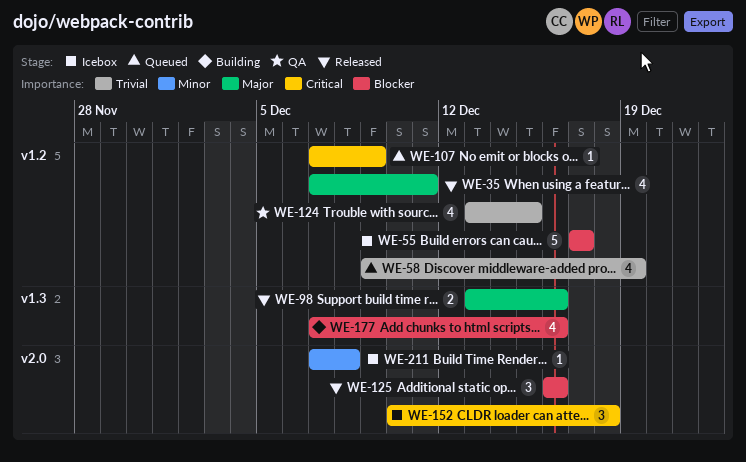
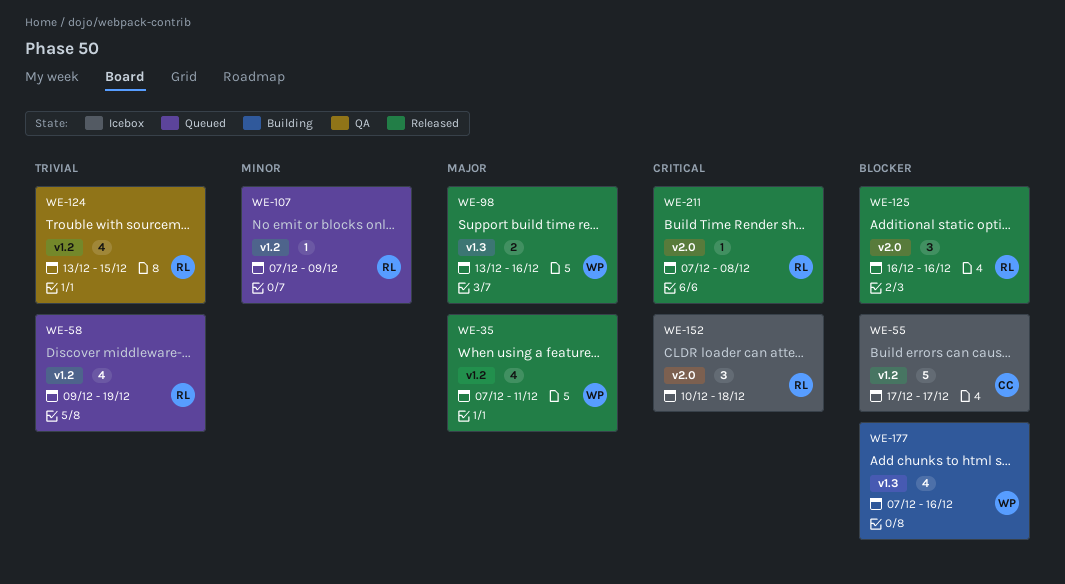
WE-107, priority: Critical -> Minor
WE-211, status: Icebox -> Released
WE-211, priority: Minor -> Critical

